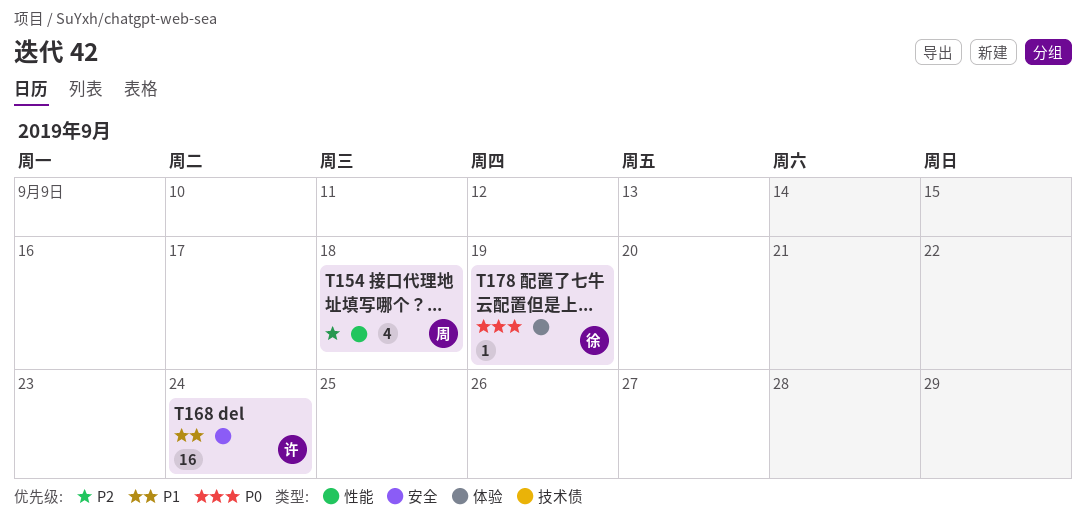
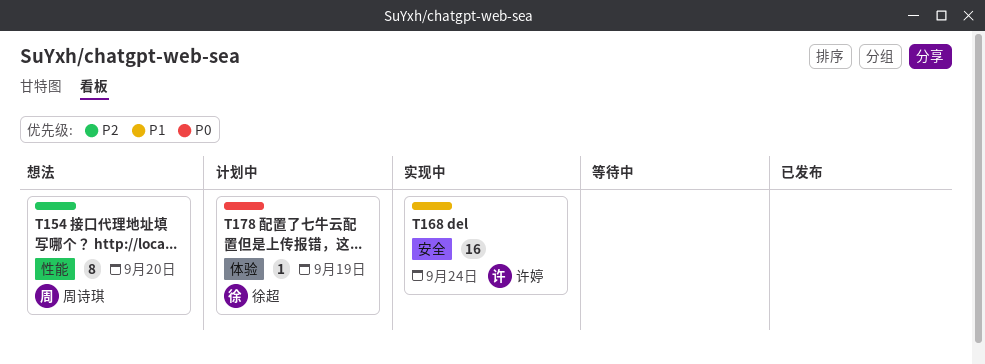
T154, estimate: 4 -> 8
T154, due: Sep 18 -> Sep 20

